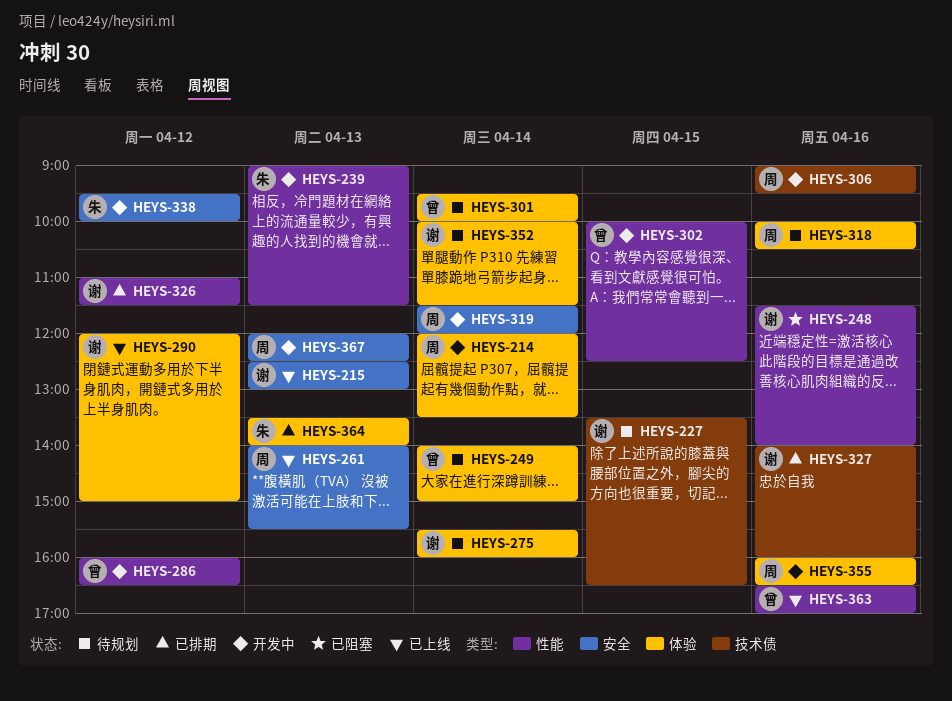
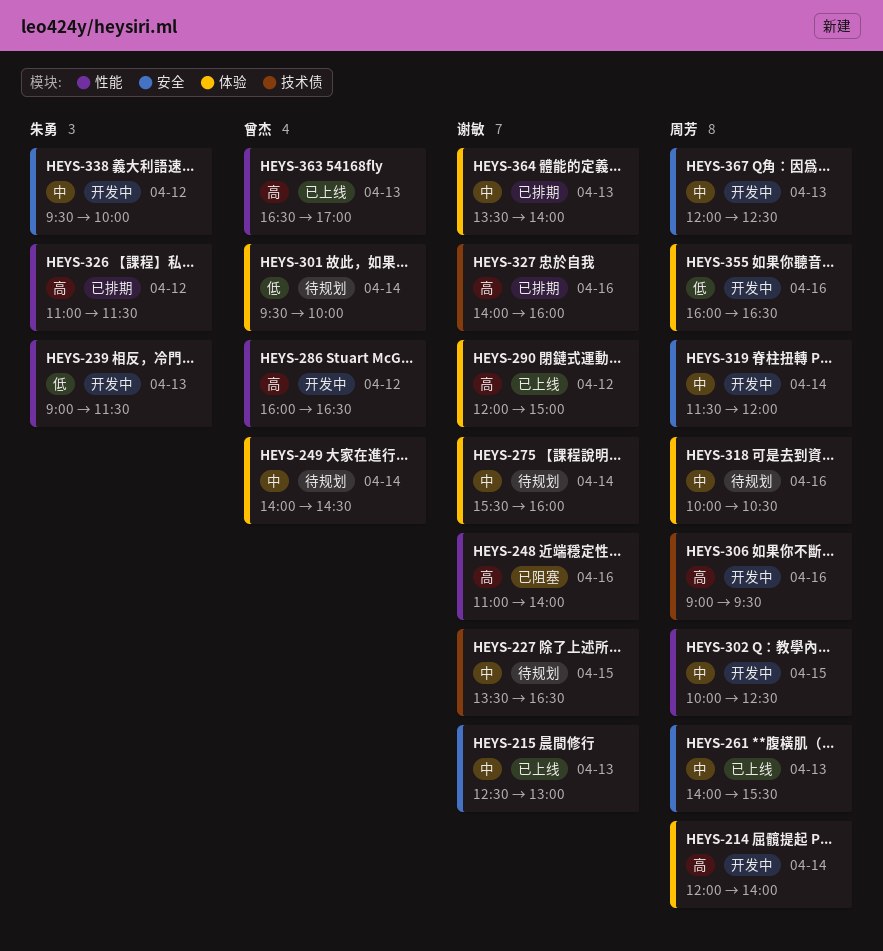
HEYS-214, ends: 13:30 -> 14:00
HEYS-248, begins: 11:30 -> 11:00
HEYS-249, ends: 15:00 -> 14:30
HEYS-302, owner: 曾杰 -> 周芳
HEYS-326, owner: 谢敏 -> 朱勇
HEYS-352: present -> none
HEYS-363, day: Apr 16 -> Apr 13
HEYS-364, owner: 朱勇 -> 谢敏

